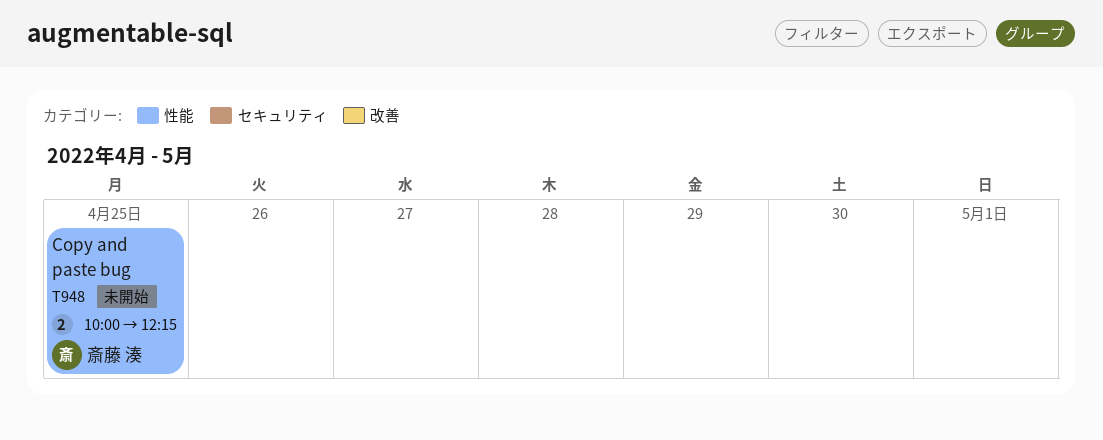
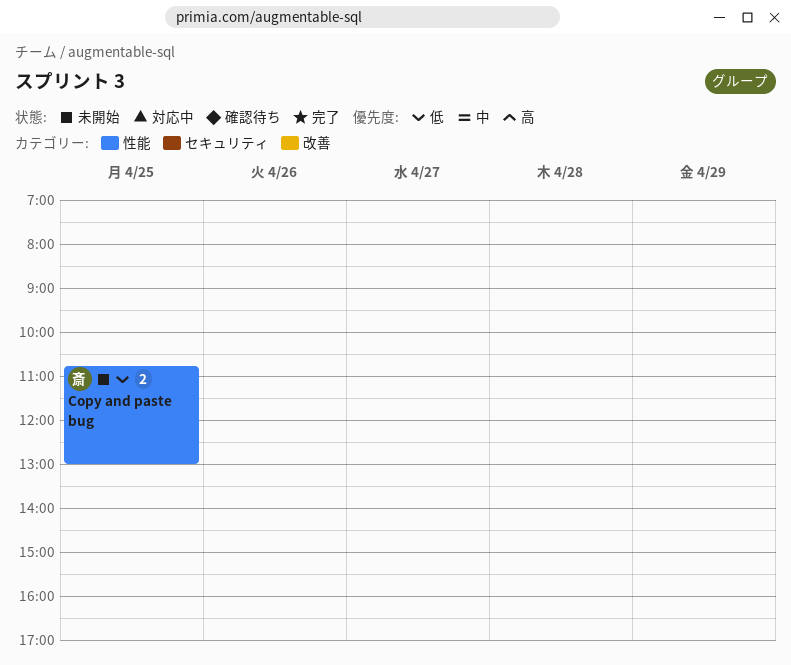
Copy and paste bug, begins: 10:00 -> 10:45
Copy and paste bug, ends: 12:15 -> 13:00

